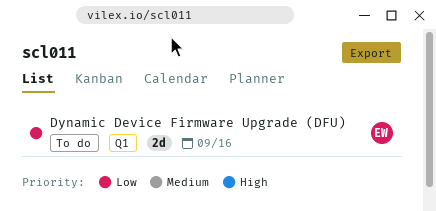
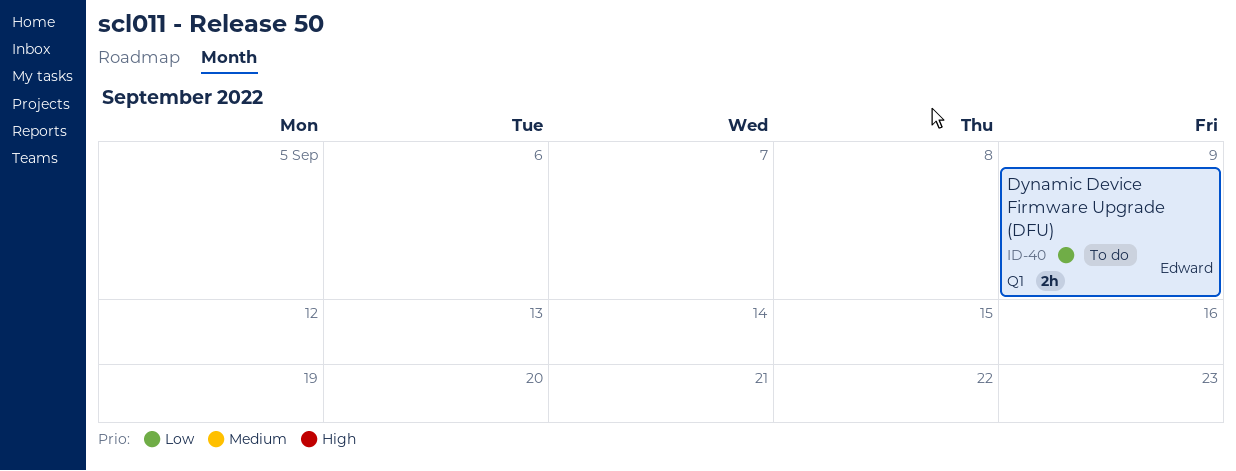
Dynamic Device Firmware Upgrade (DFU), estimate: 2d -> 2h
Dynamic Device Firmware Upgrade (DFU), due: Sep 16 -> Sep 9

